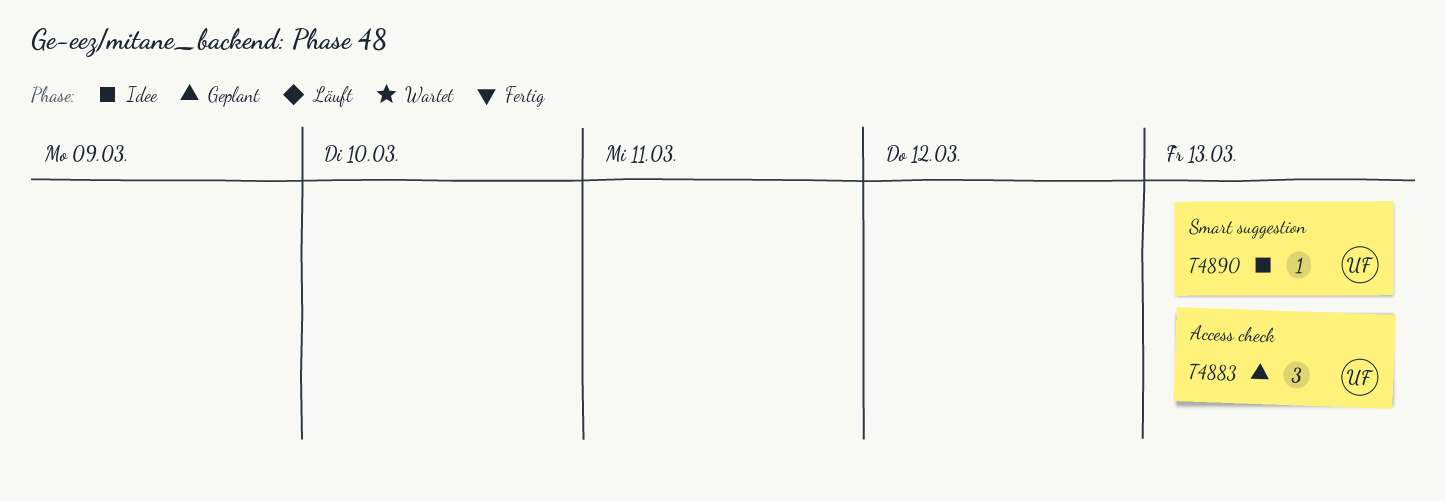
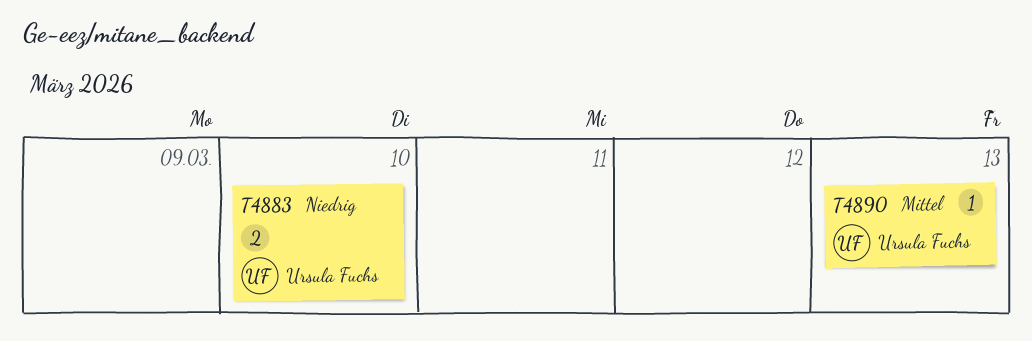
T4883, estimate: 3 -> 2
T4883, due: Mar 13 -> Mar 10

